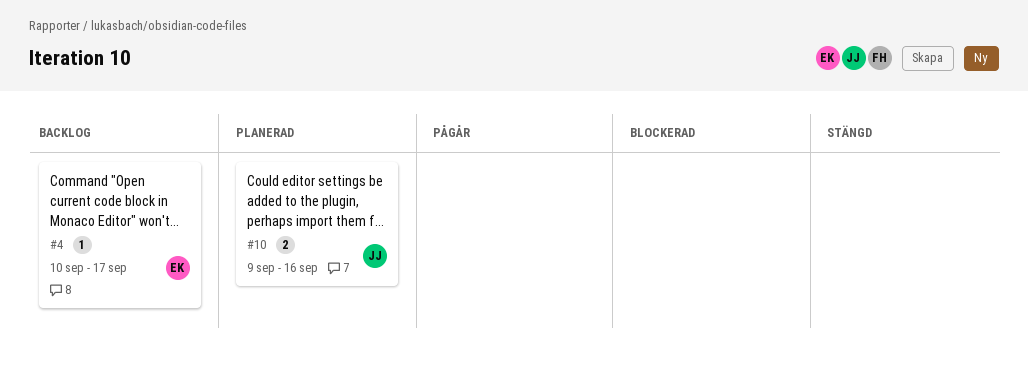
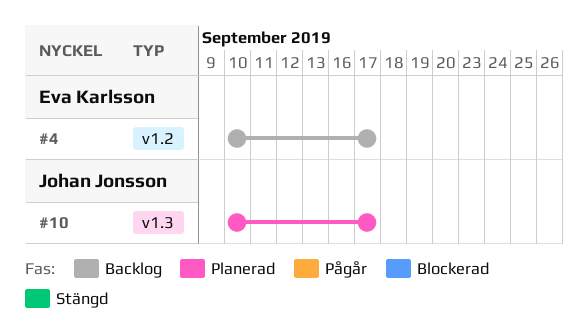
#10, start: Sep 9 -> Sep 10
#10, due: Sep 16 -> Sep 17

